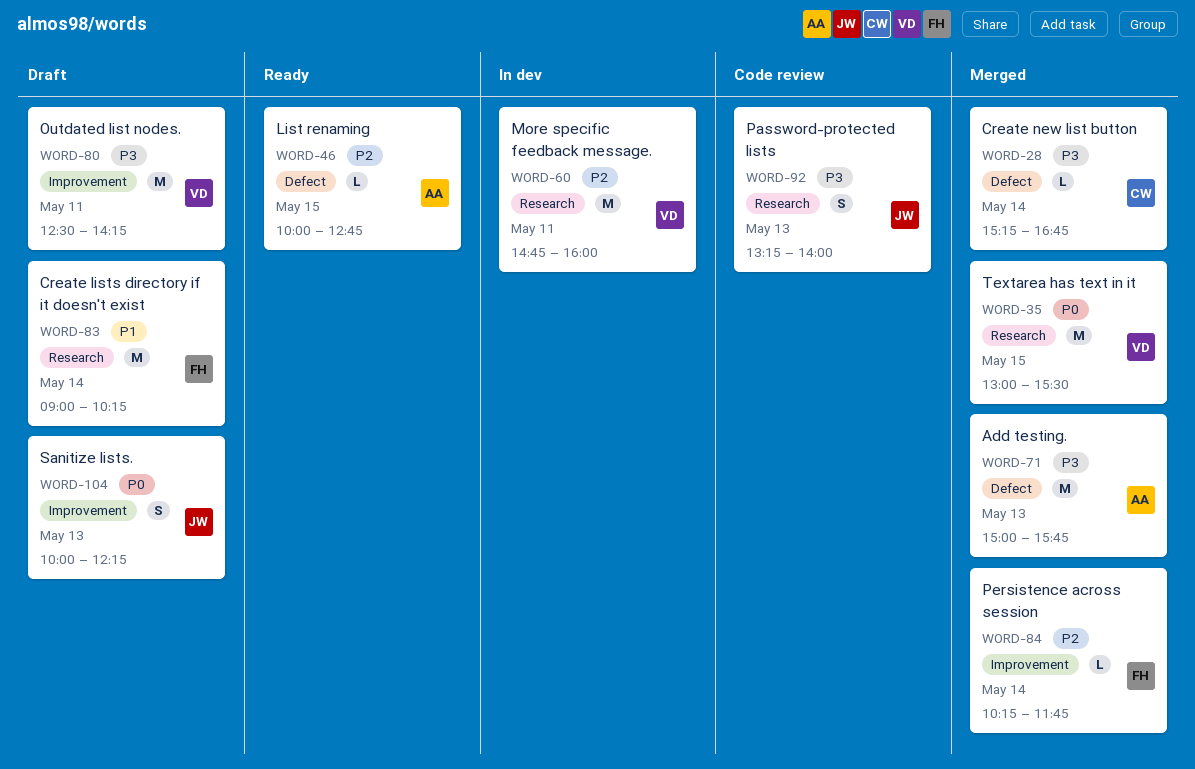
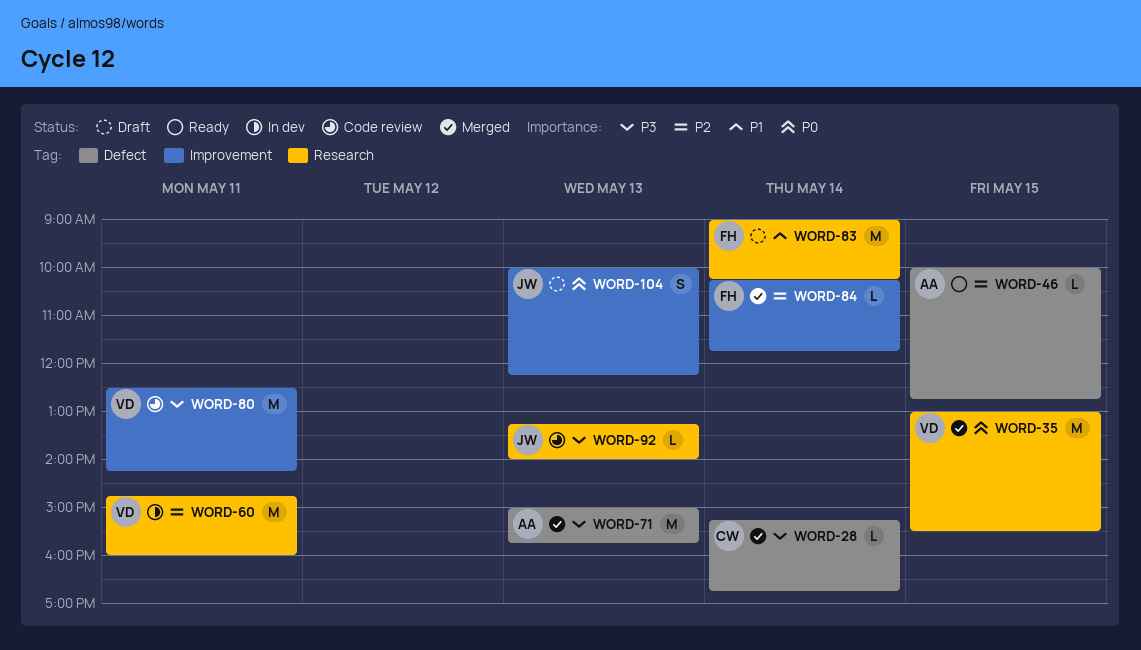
WORD-80, status: Draft -> Code review
WORD-92, estimate: S -> L

